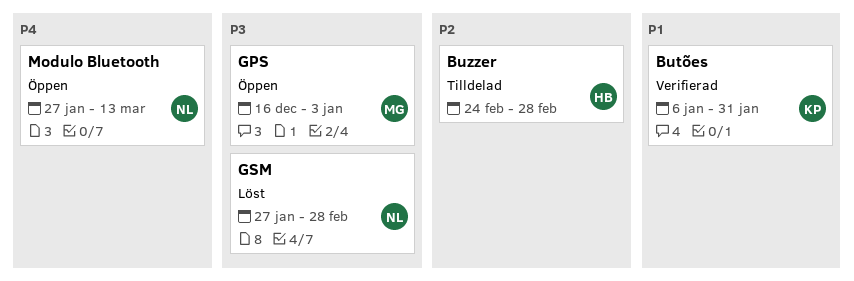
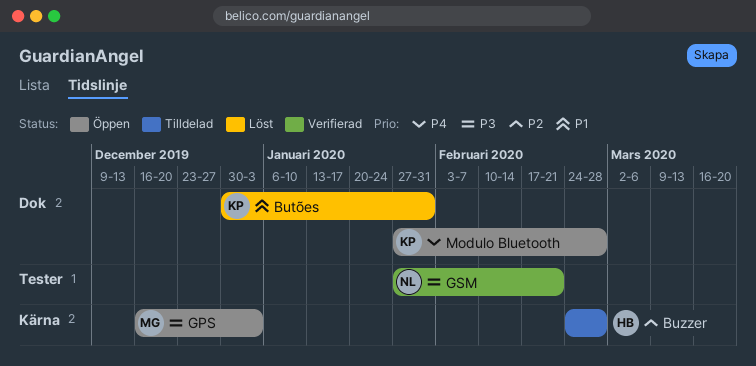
Butões, status: Verifierad -> Löst
Butões, start: Jan 6 -> Dec 30
GSM, status: Löst -> Verifierad
GSM, due: Feb 28 -> Feb 21
Modulo Bluetooth, owner: NL -> KP
Modulo Bluetooth, due: Mar 13 -> Feb 28

